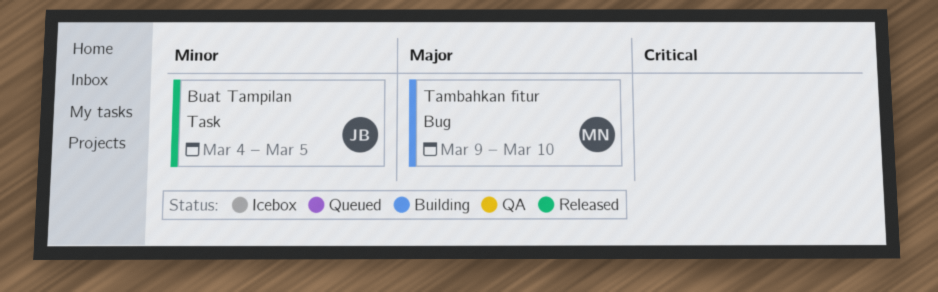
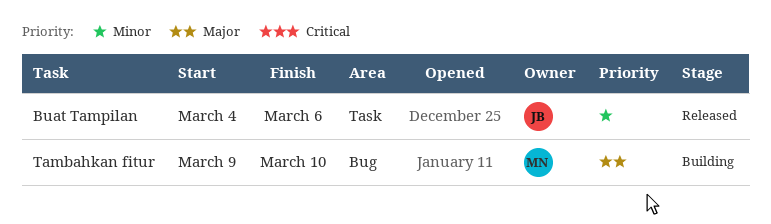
Buat Tampilan, due: Mar 5 -> Mar 6

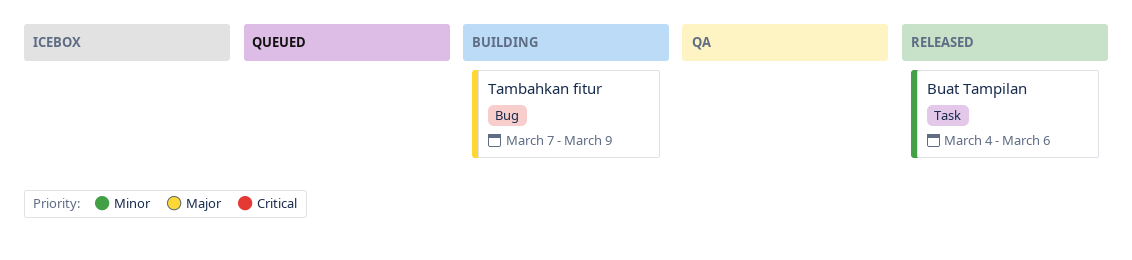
Tambahkan fitur, start: Mar 9 -> Mar 7
Tambahkan fitur, due: Mar 10 -> Mar 9

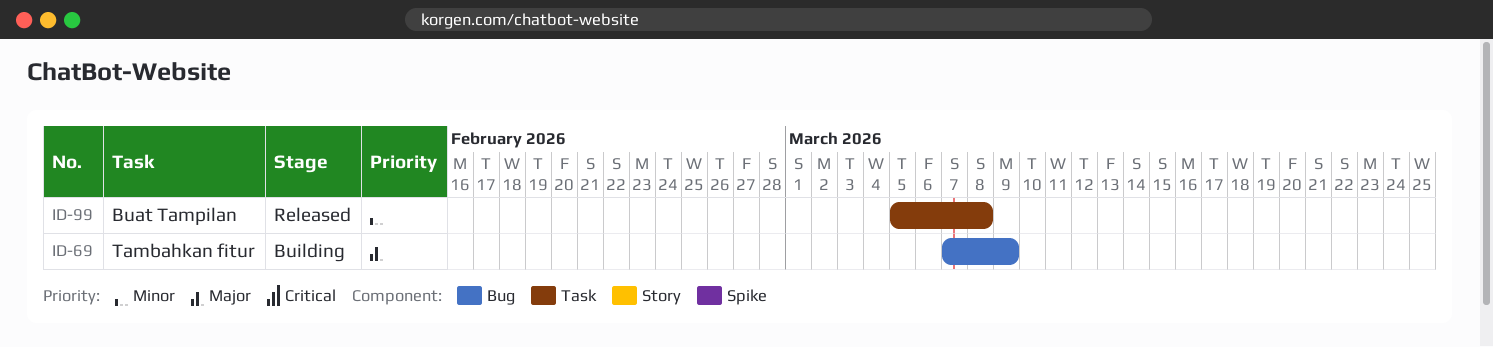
Buat Tampilan, start: Mar 4 -> Mar 5
Buat Tampilan, due: Mar 6 -> Mar 8

